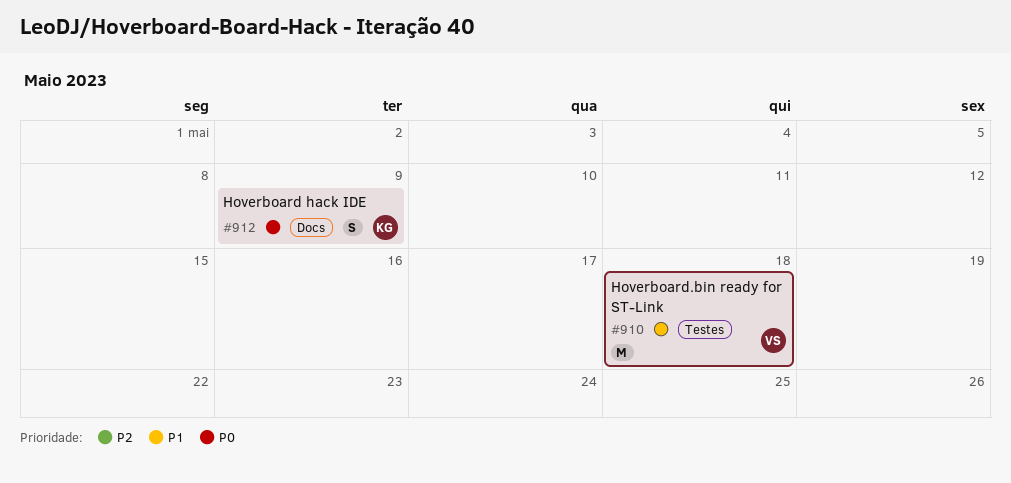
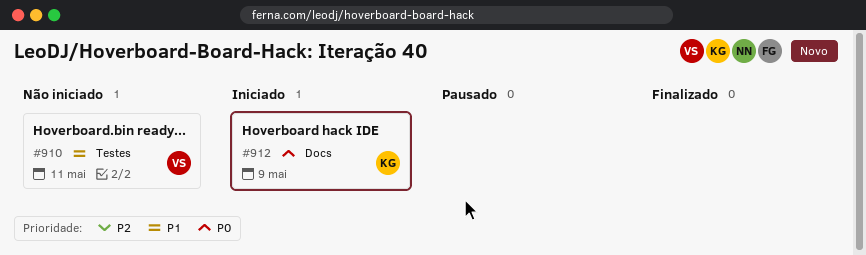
#910, due: May 18 -> May 11

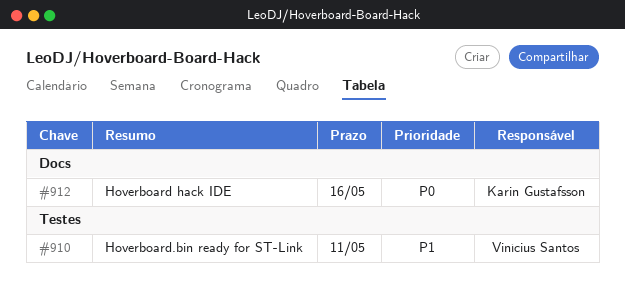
#912, due: May 9 -> May 16

